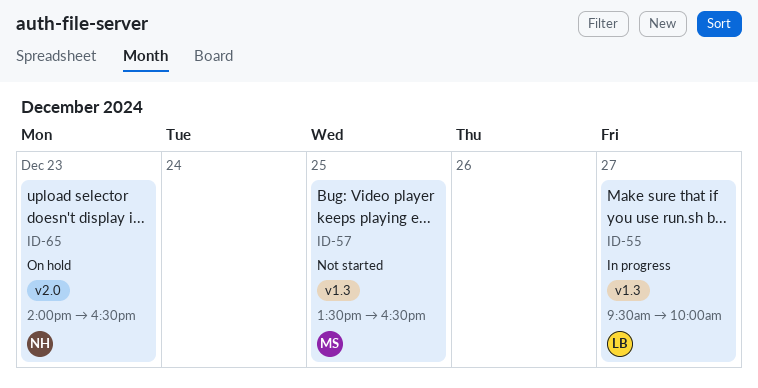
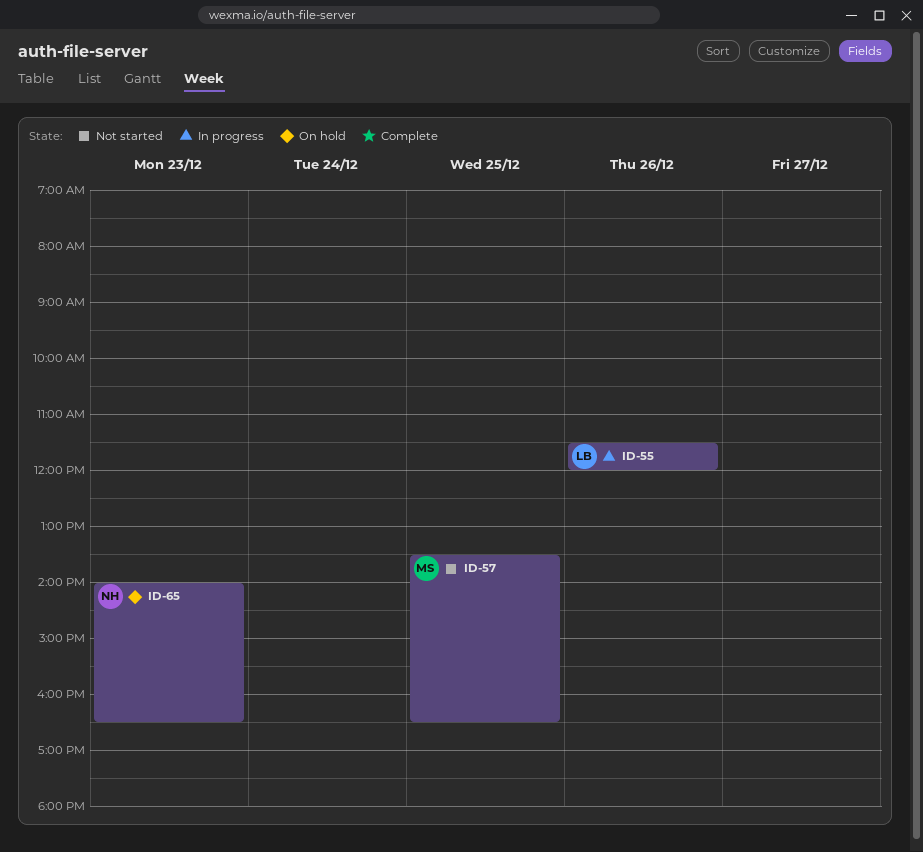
ID-55, day: Dec 27 -> Dec 26
ID-55, begins: 09:30 -> 11:30
ID-55, ends: 10:00 -> 12:00

